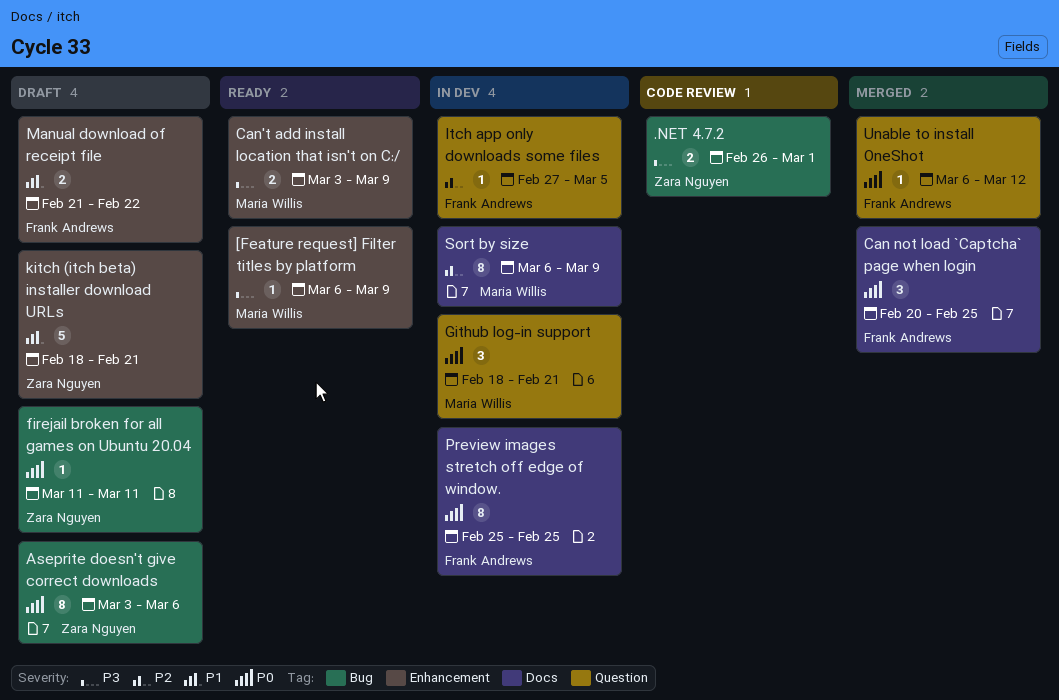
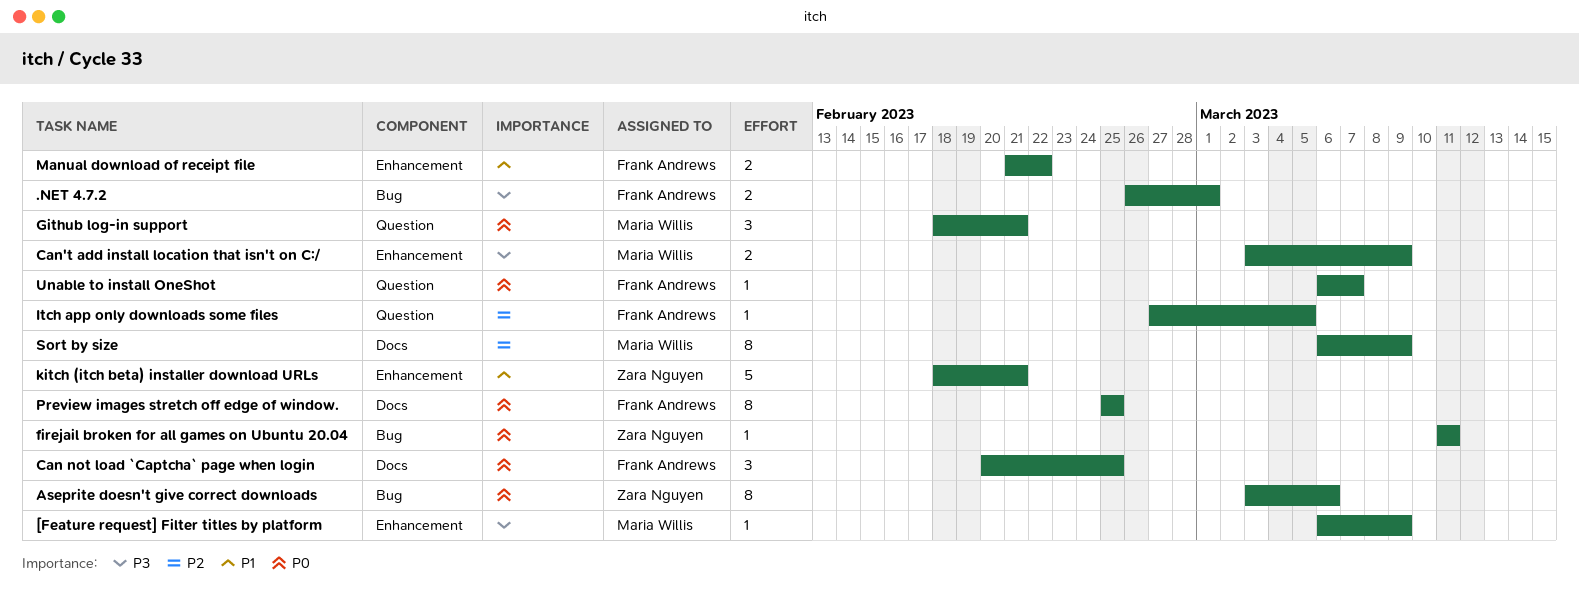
.NET 4.7.2, owner: Zara Nguyen -> Frank Andrews
Unable to install OneShot, due: Mar 12 -> Mar 7

